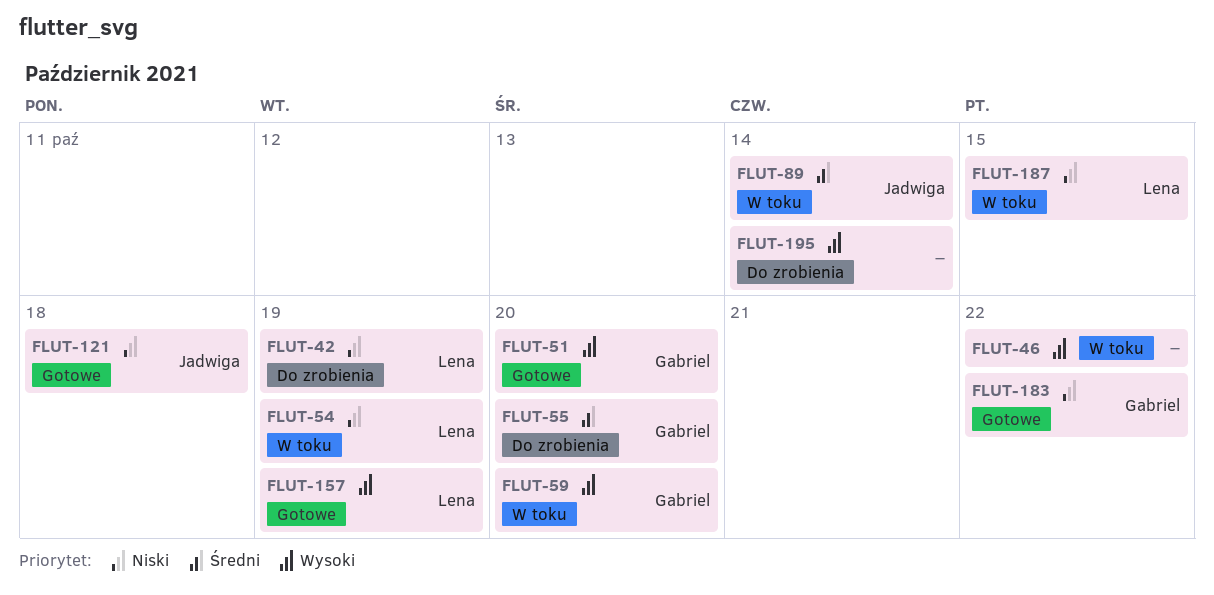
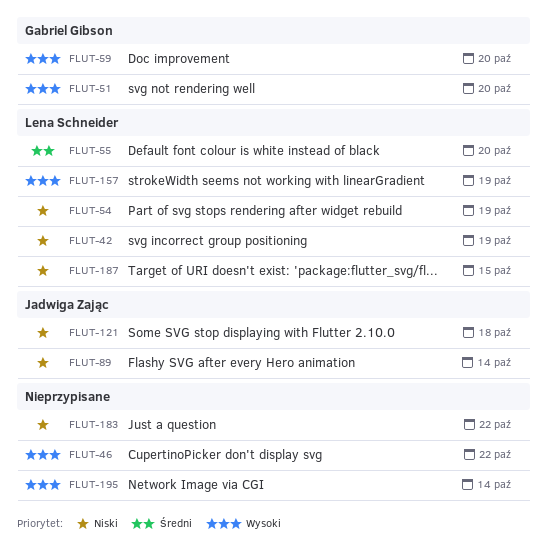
FLUT-55, owner: Gabriel Gibson -> Lena Schneider
FLUT-89, priority: Średni -> Niski
FLUT-183, owner: Gabriel Gibson -> none

